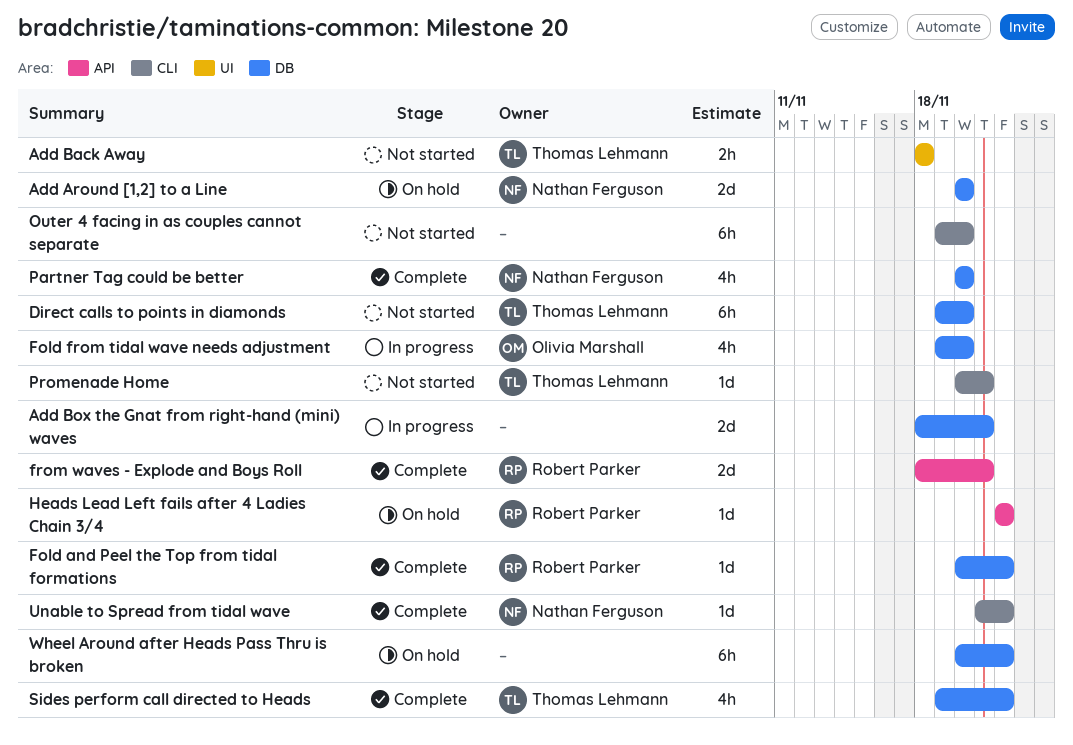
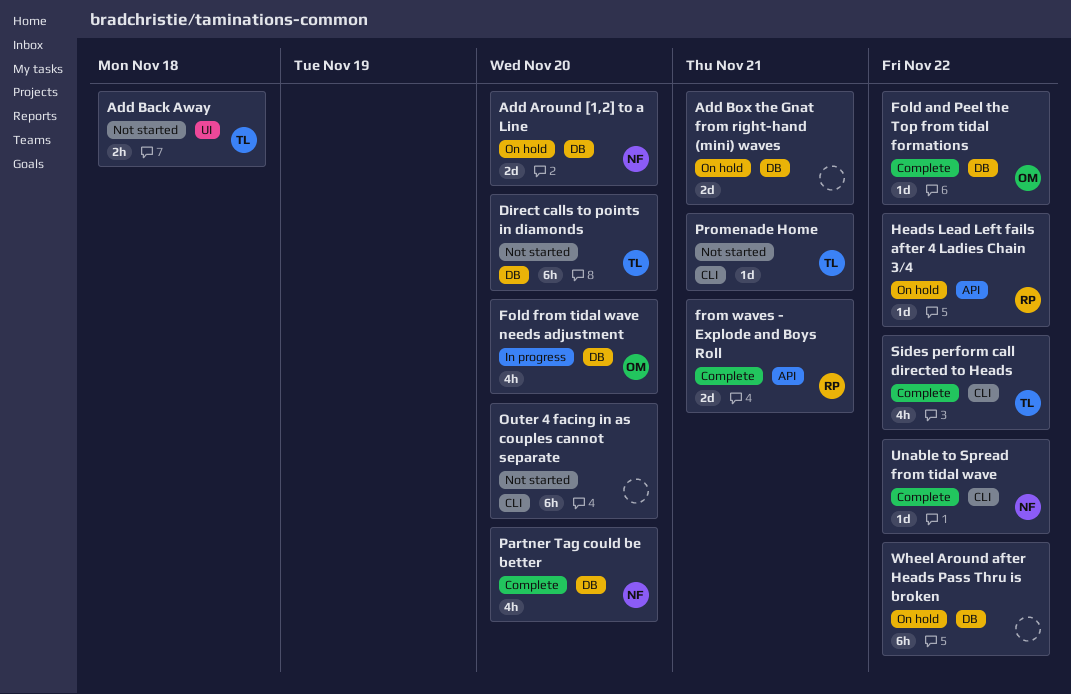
Add Box the Gnat from right-hand (mini) waves, status: In progress -> On hold
Fold and Peel the Top from tidal formations, owner: Robert Parker -> Olivia Marshall
Sides perform call directed to Heads, label: DB -> CLI

